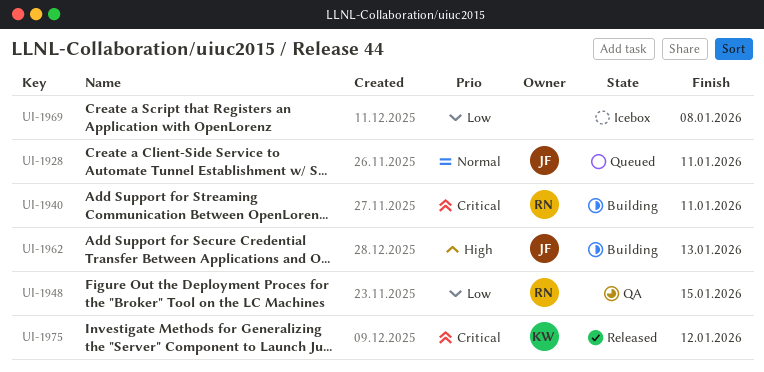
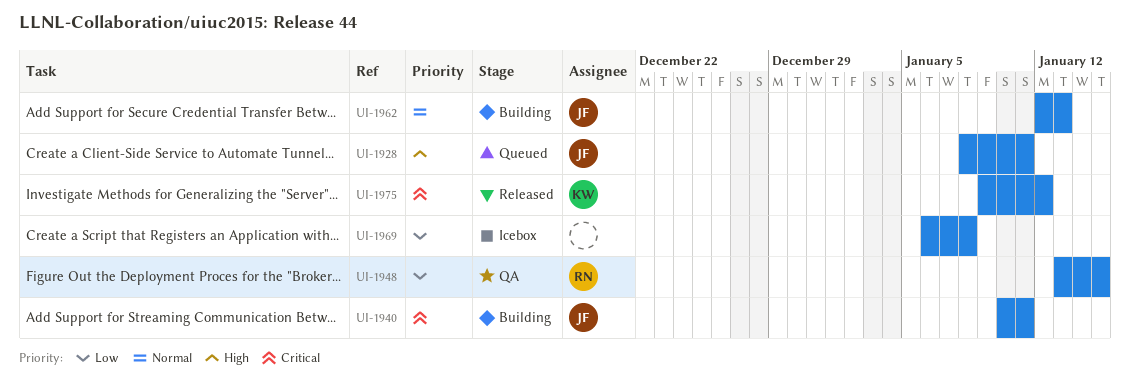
UI-1928, priority: Normal -> High
UI-1940, owner: RN -> JF
UI-1962, priority: High -> Normal

